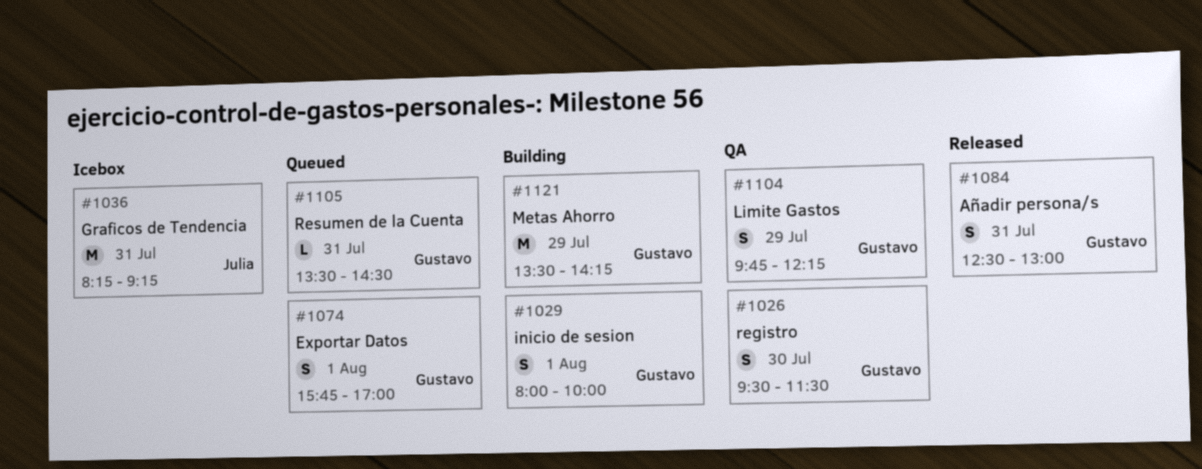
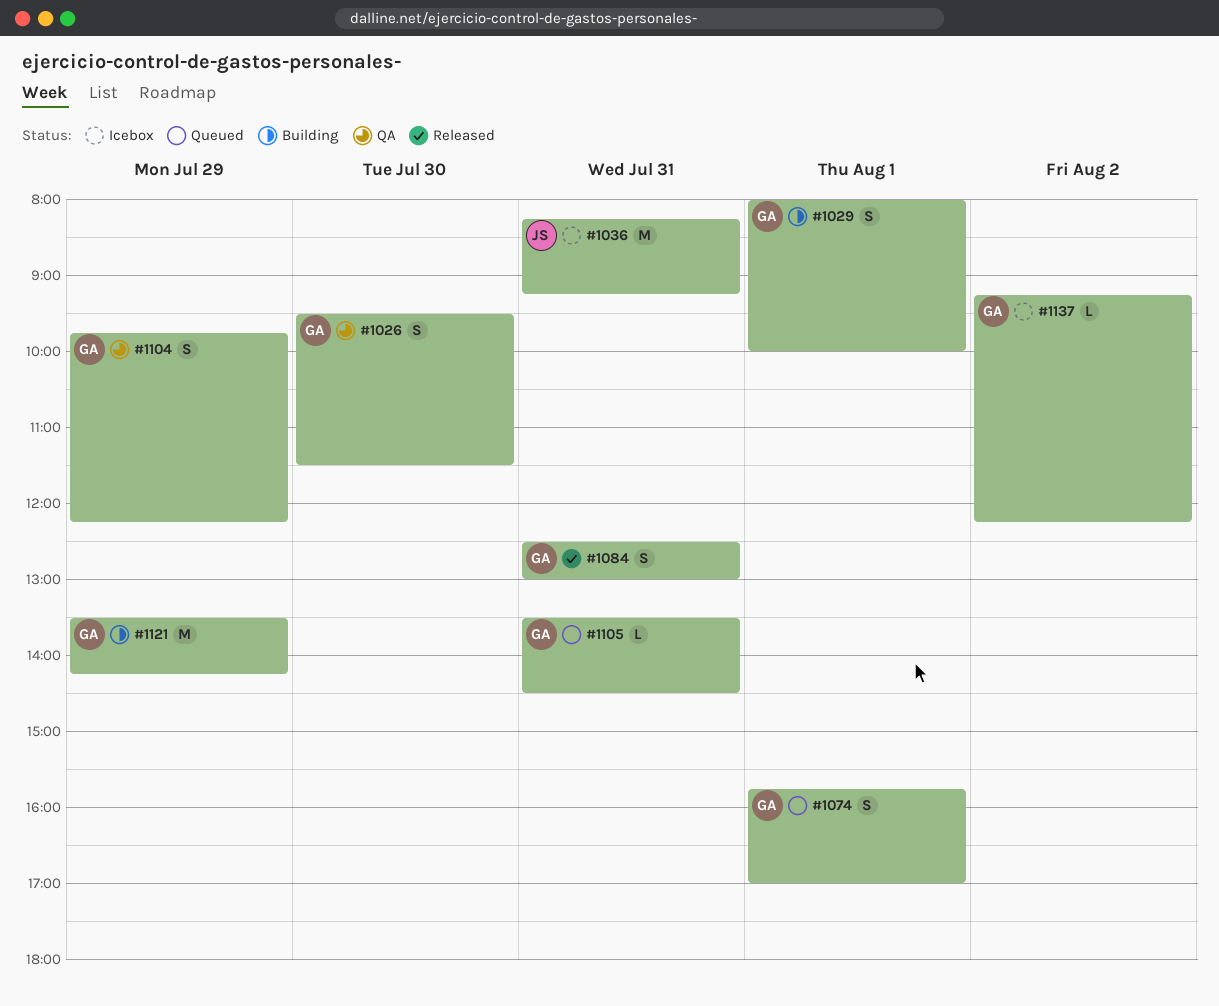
#1137: none -> present

